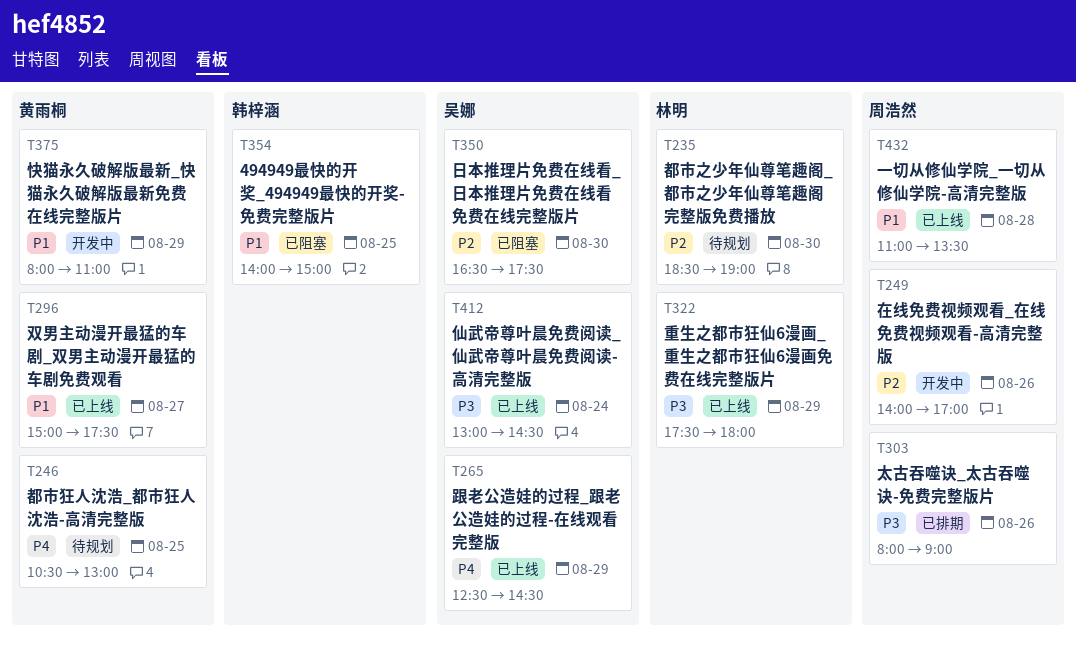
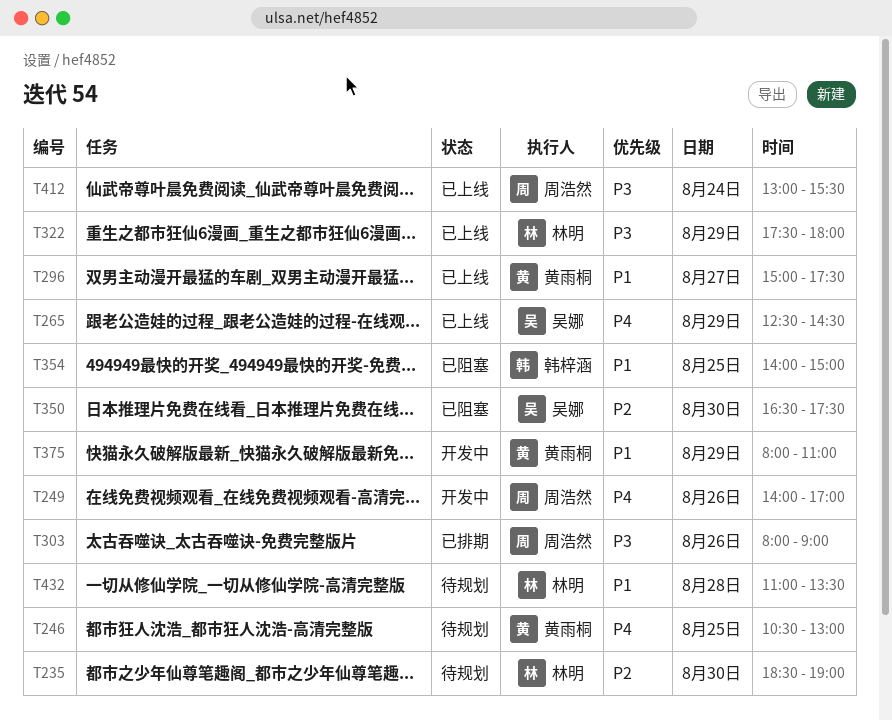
T249, priority: P2 -> P4
T412, owner: 吴娜 -> 周浩然
T412, ends: 14:30 -> 15:30
T432, status: 已上线 -> 待规划
T432, owner: 周浩然 -> 林明

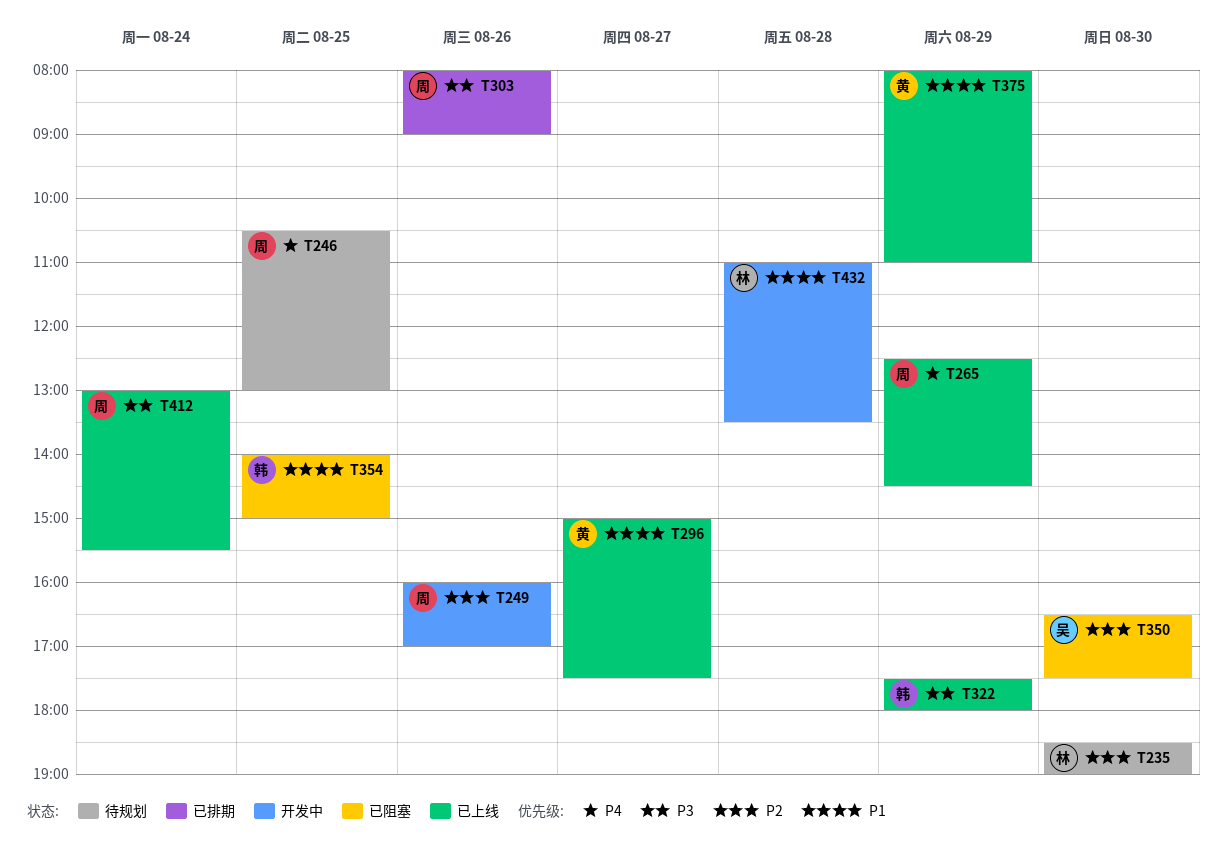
T246, owner: 黄雨桐 -> 周浩然
T249, priority: P4 -> P2
T249, begins: 14:00 -> 16:00
T265, owner: 吴娜 -> 周浩然
T322, owner: 林明 -> 韩梓涵
T375, status: 开发中 -> 已上线
T432, status: 待规划 -> 开发中

